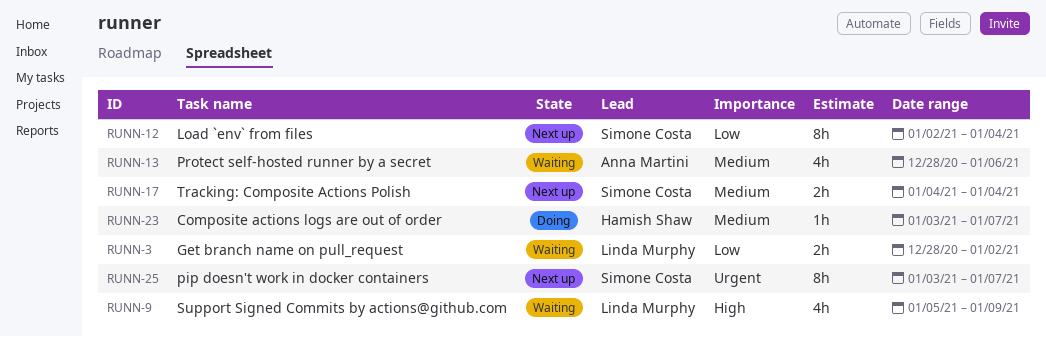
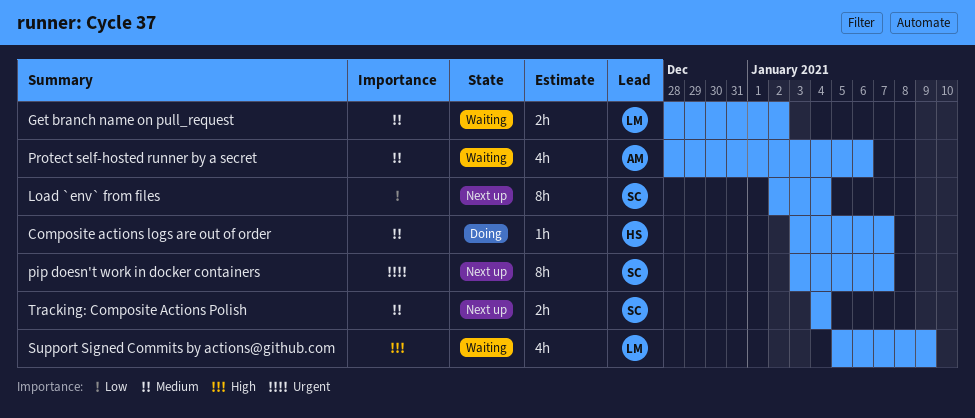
Get branch name on pull_request, priority: Low -> Medium

